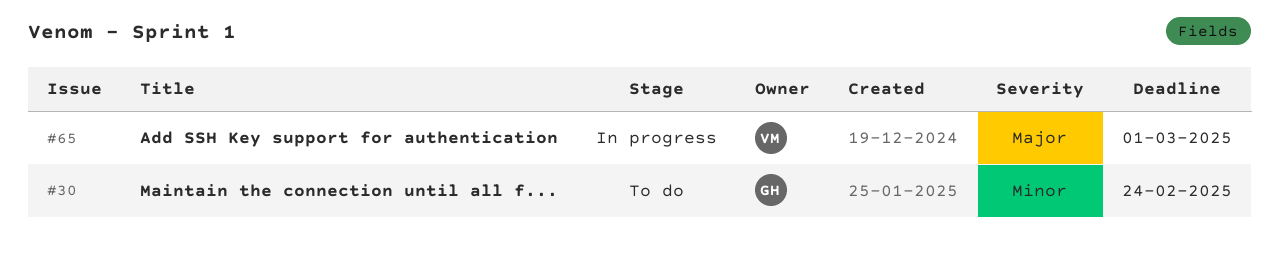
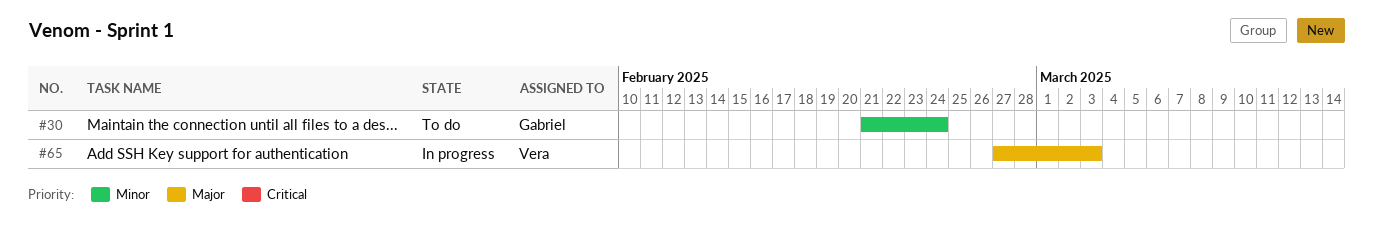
#65, due: Mar 1 -> Mar 3

